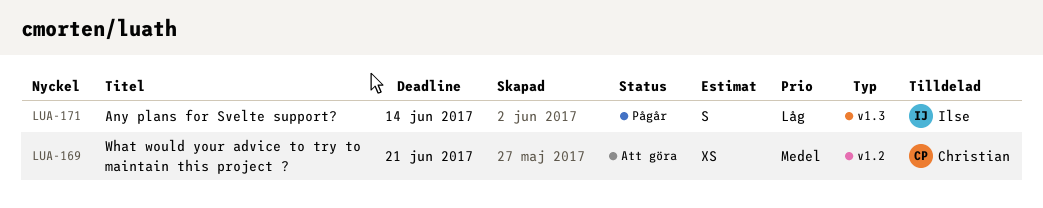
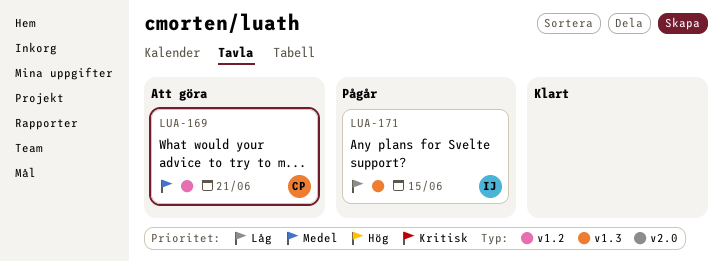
LUA-171, due: Jun 14 -> Jun 15

